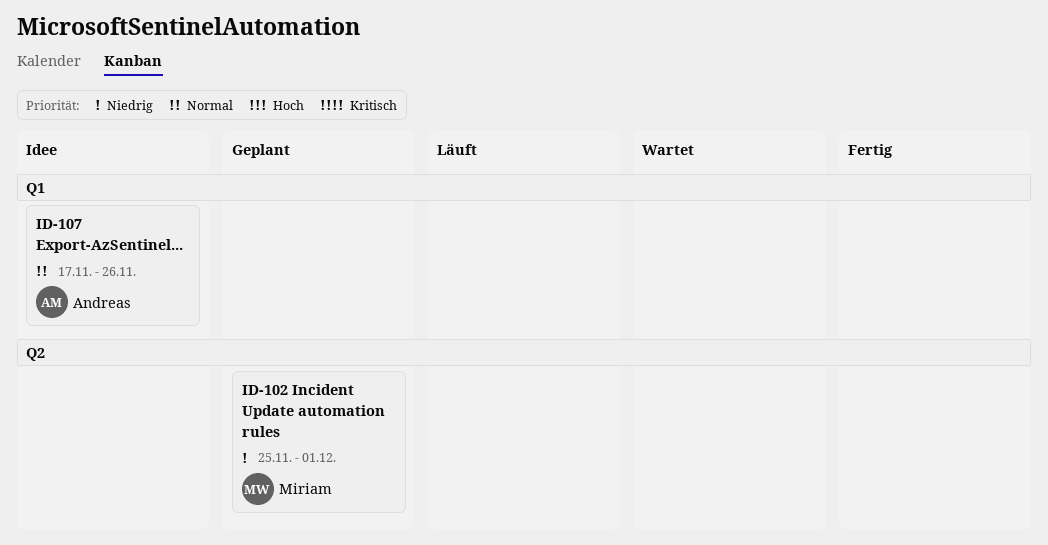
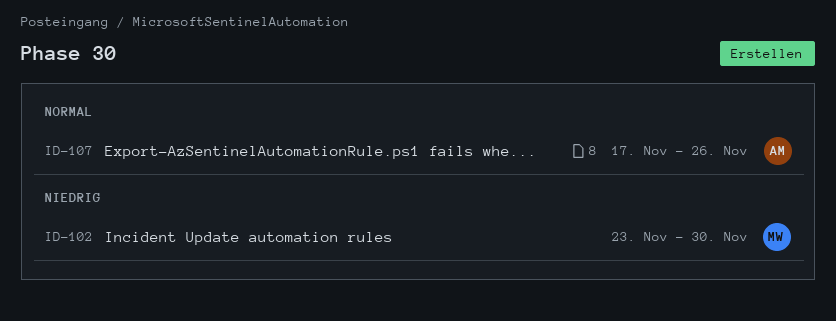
ID-102, start: Nov 25 -> Nov 23
ID-102, due: Dec 1 -> Nov 30

